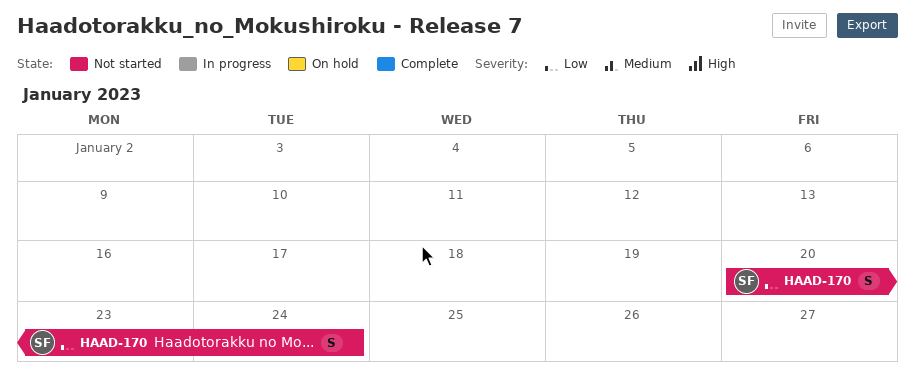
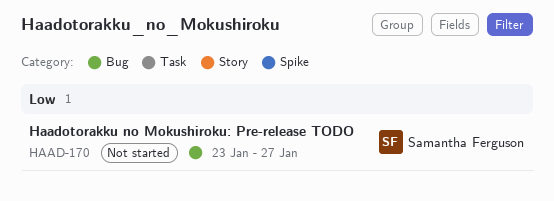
HAAD-170, start: Jan 20 -> Jan 23
HAAD-170, due: Jan 24 -> Jan 27

